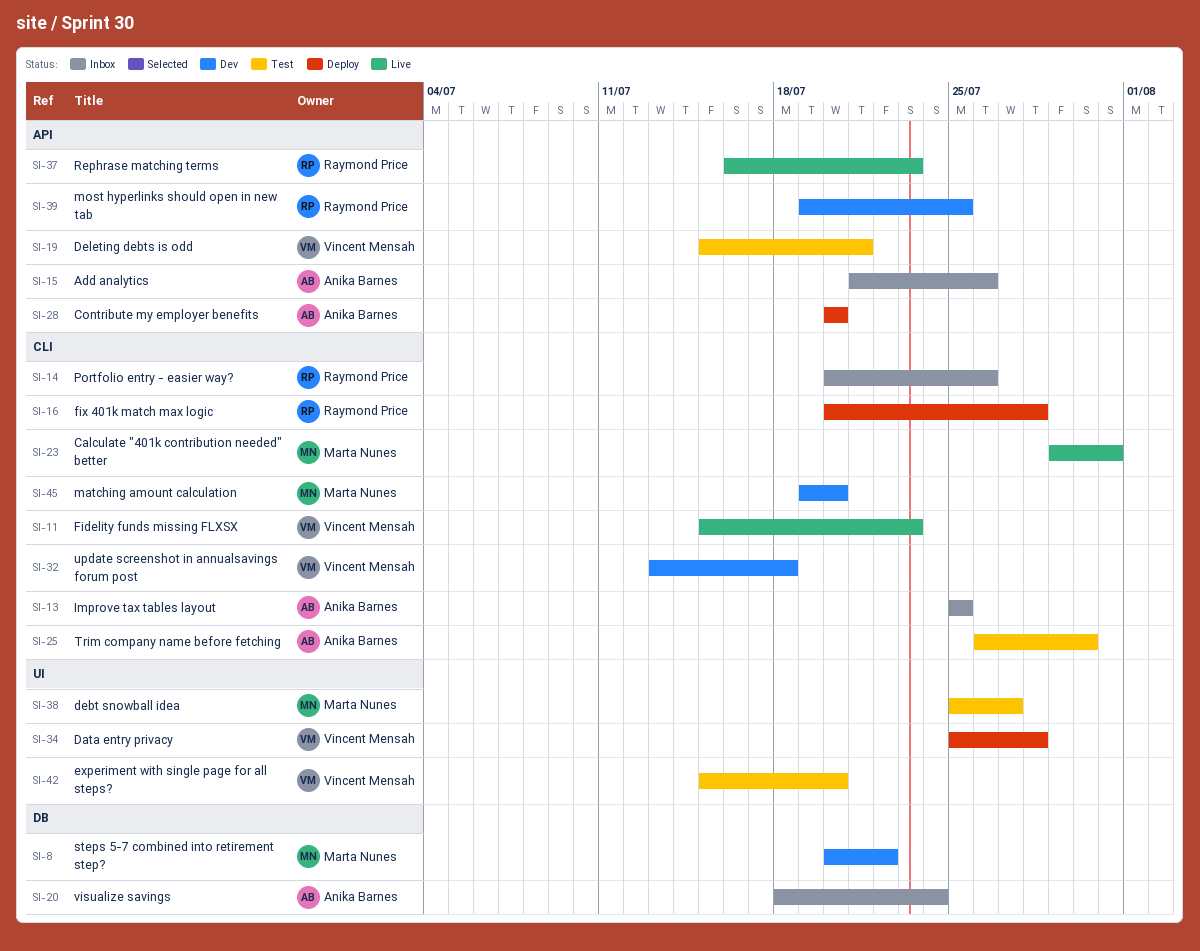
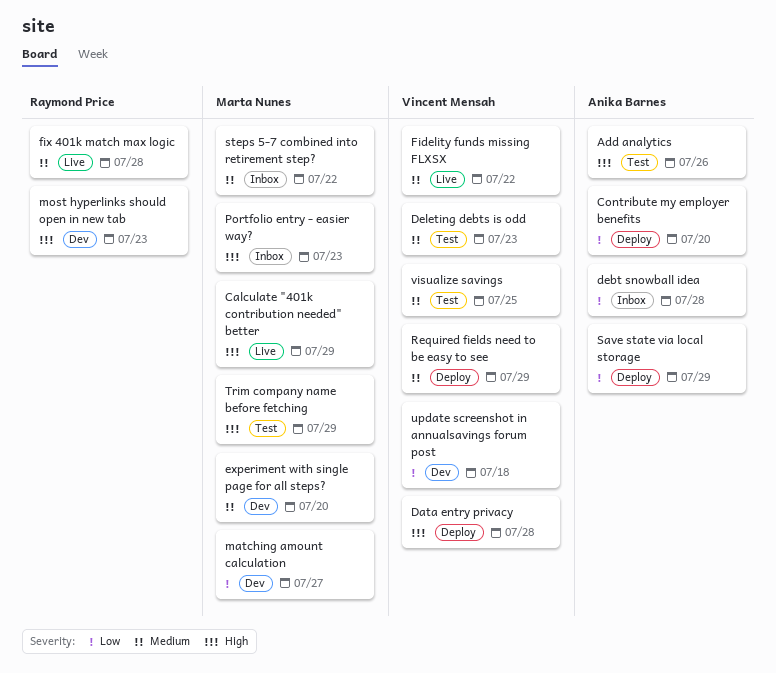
Add analytics, status: Inbox -> Test
Calculate "401k contribution needed" better, due: Jul 31 -> Jul 29
debt snowball idea, status: Test -> Inbox
debt snowball idea, owner: Marta Nunes -> Anika Barnes
debt snowball idea, due: Jul 27 -> Jul 28
Deleting debts is odd, due: Jul 21 -> Jul 23
experiment with single page for all steps?, status: Test -> Dev
experiment with single page for all steps?, owner: Vincent Mensah -> Marta Nunes
Fidelity funds missing FLXSX, due: Jul 23 -> Jul 22
fix 401k match max logic, status: Deploy -> Live
Improve tax tables layout: present -> none
matching amount calculation, due: Jul 20 -> Jul 27
most hyperlinks should open in new tab, due: Jul 25 -> Jul 23
Portfolio entry - easier way?, owner: Raymond Price -> Marta Nunes
Portfolio entry - easier way?, due: Jul 26 -> Jul 23
Rephrase matching terms: present -> none
Required fields need to be easy to see: none -> present
Save state via local storage: none -> present
steps 5-7 combined into retirement step?, status: Dev -> Inbox
Trim company name before fetching, owner: Anika Barnes -> Marta Nunes
Trim company name before fetching, due: Jul 30 -> Jul 29
visualize savings, status: Inbox -> Test
visualize savings, owner: Anika Barnes -> Vincent Mensah
visualize savings, due: Jul 24 -> Jul 25

